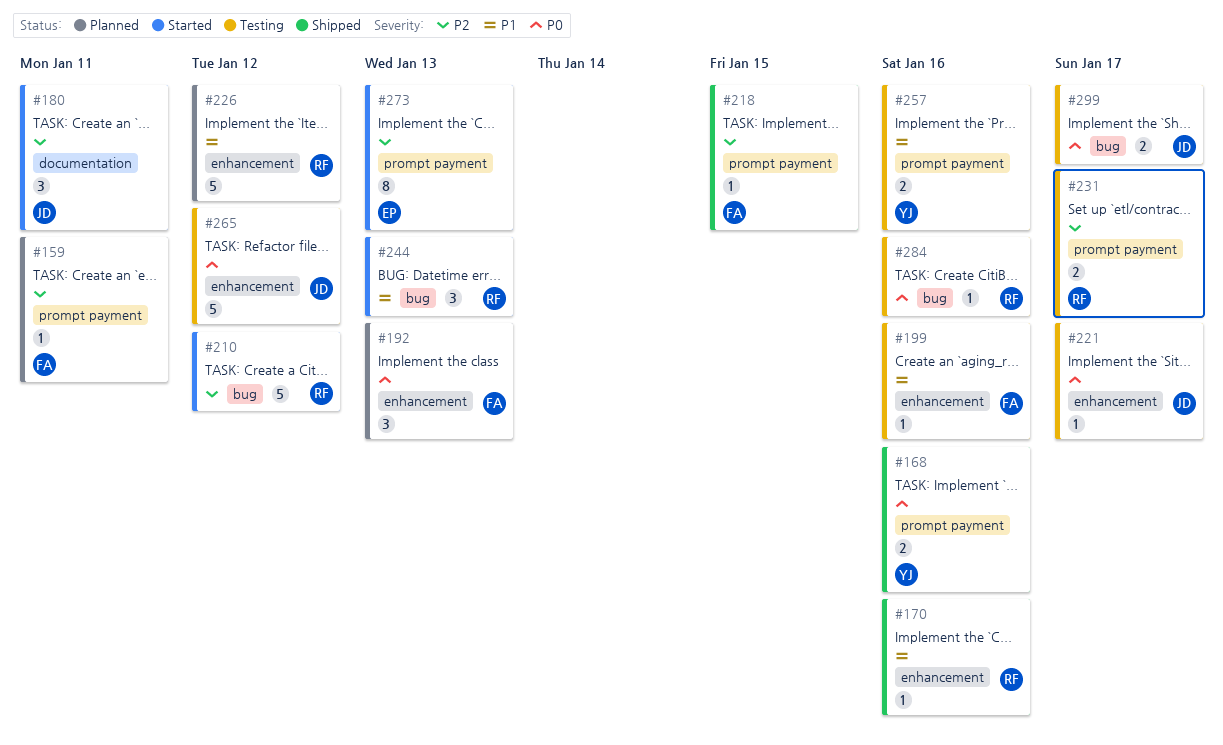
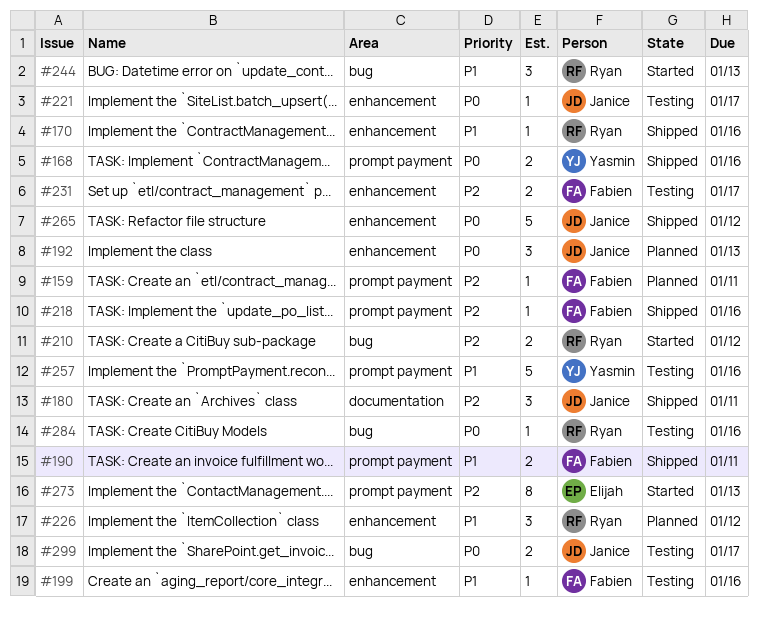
#180, status: Started -> Shipped
#190: none -> present
#192, owner: Fabien -> Janice
#210, estimate: 5 -> 2
#218, due: Jan 15 -> Jan 16
#226, estimate: 5 -> 3
#231, owner: Ryan -> Fabien
#231, label: prompt payment -> enhancement
#257, estimate: 2 -> 5
#265, status: Testing -> Shipped

